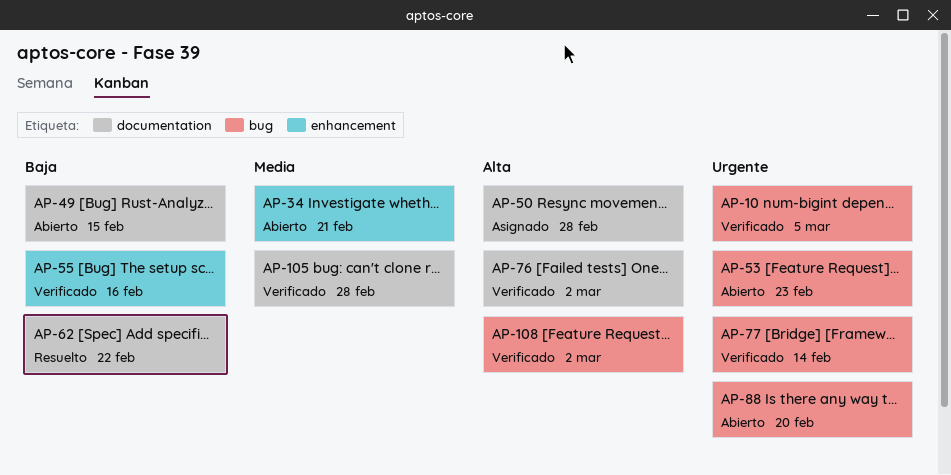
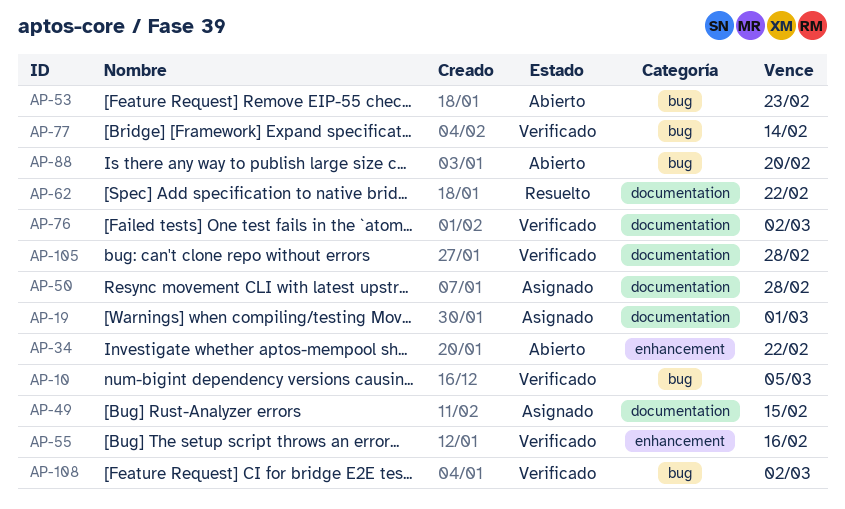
AP-19: none -> present
AP-34, due: Feb 21 -> Feb 22
AP-49, status: Abierto -> Asignado

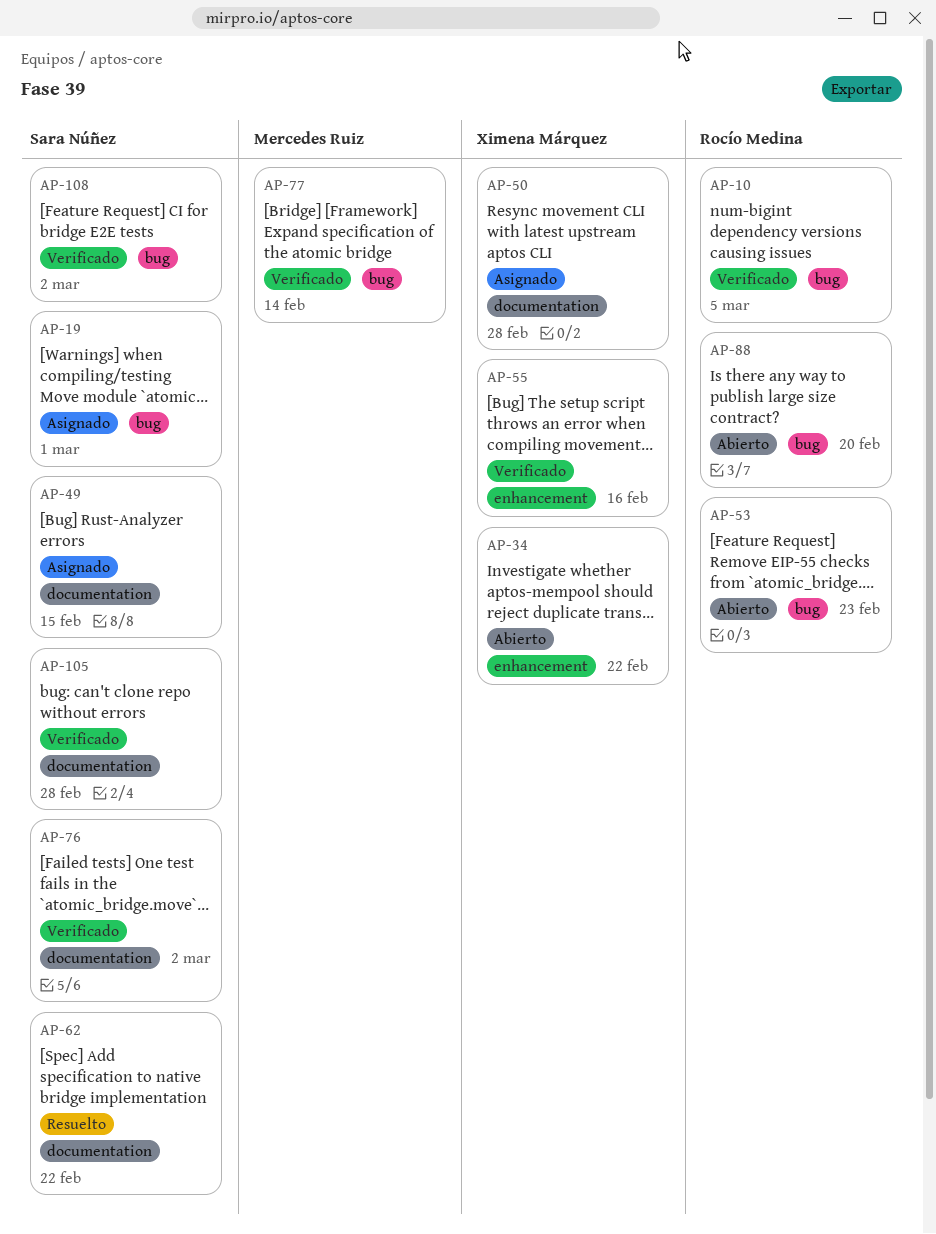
AP-19, label: documentation -> bug

